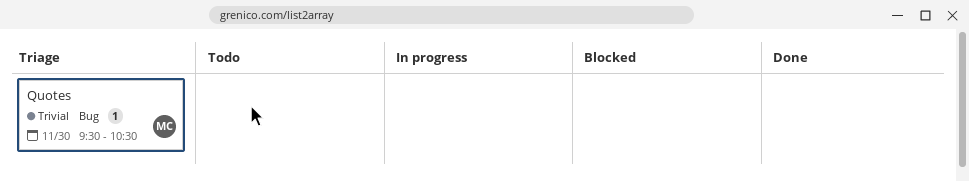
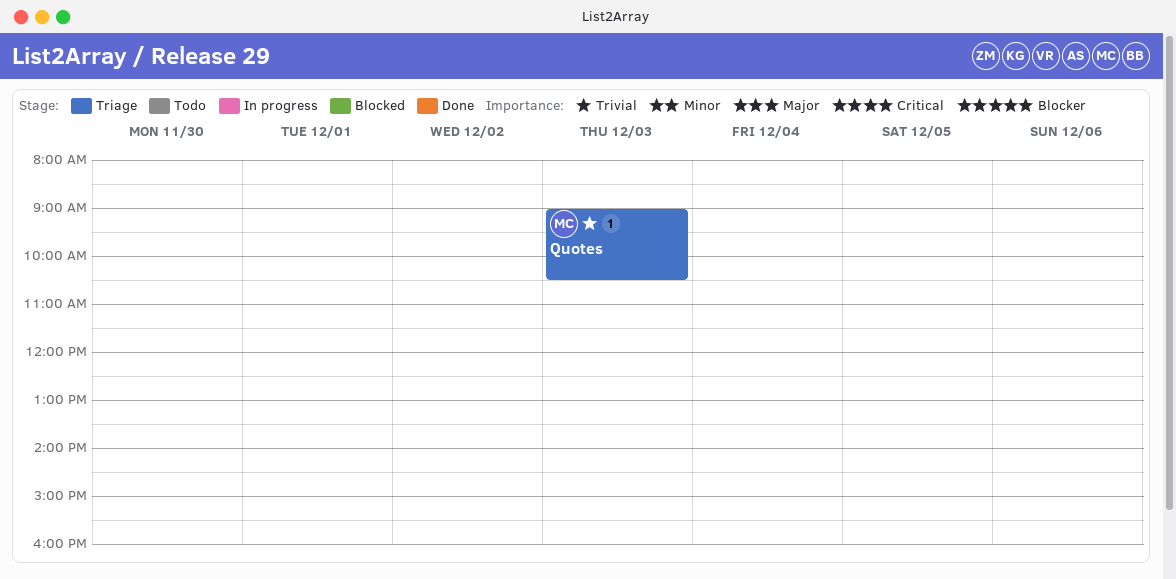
Quotes, day: Nov 30 -> Dec 3
Quotes, begins: 09:30 -> 09:00

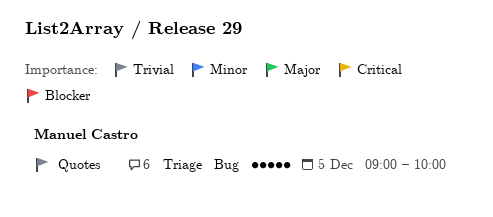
Quotes, estimate: 1 -> 5
Quotes, day: Dec 3 -> Dec 5
Quotes, ends: 10:30 -> 10:00

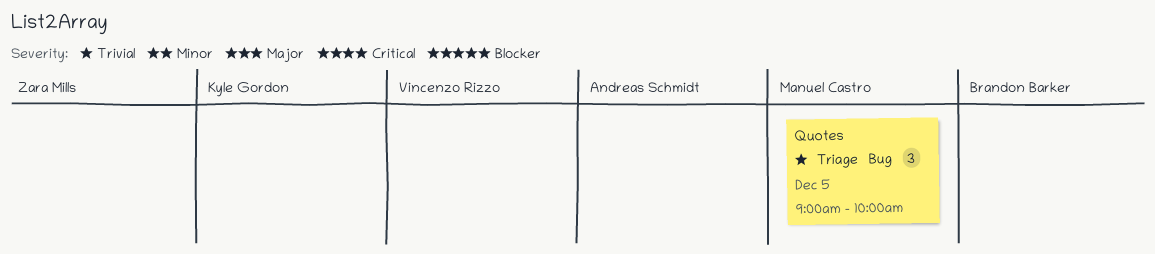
Quotes, estimate: 5 -> 3

